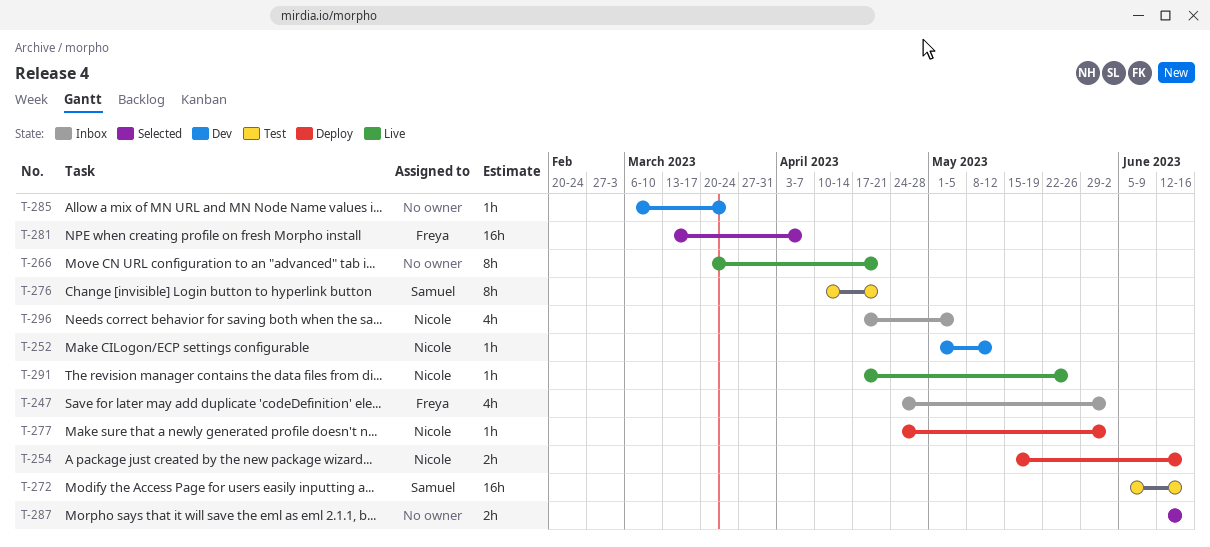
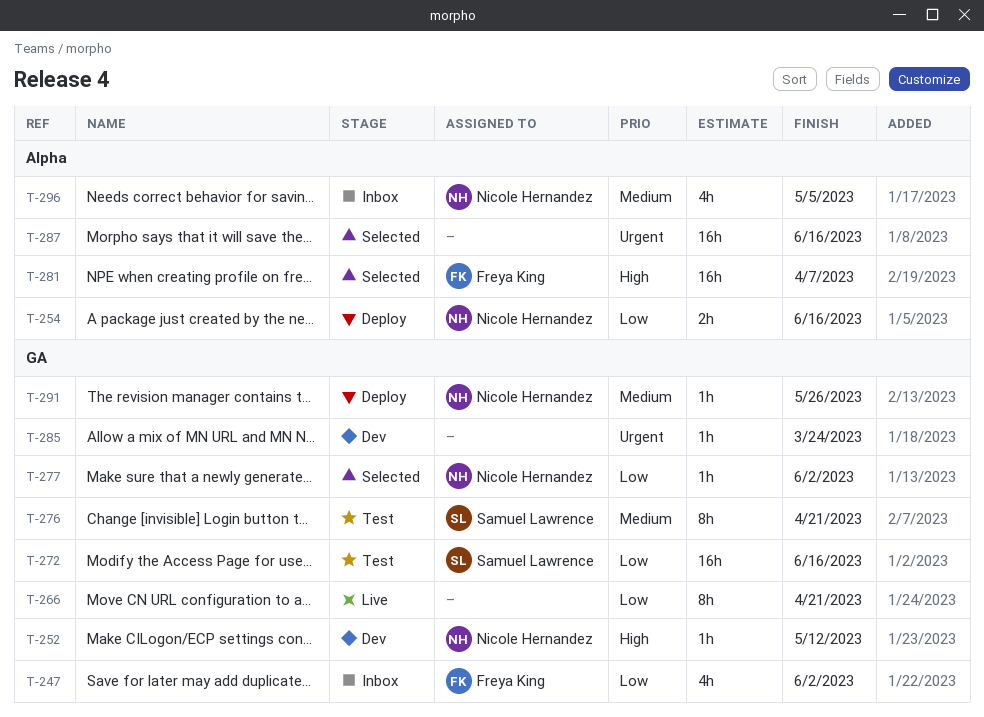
T-277, status: Deploy -> Selected
T-287, estimate: 2h -> 16h
T-291, status: Live -> Deploy

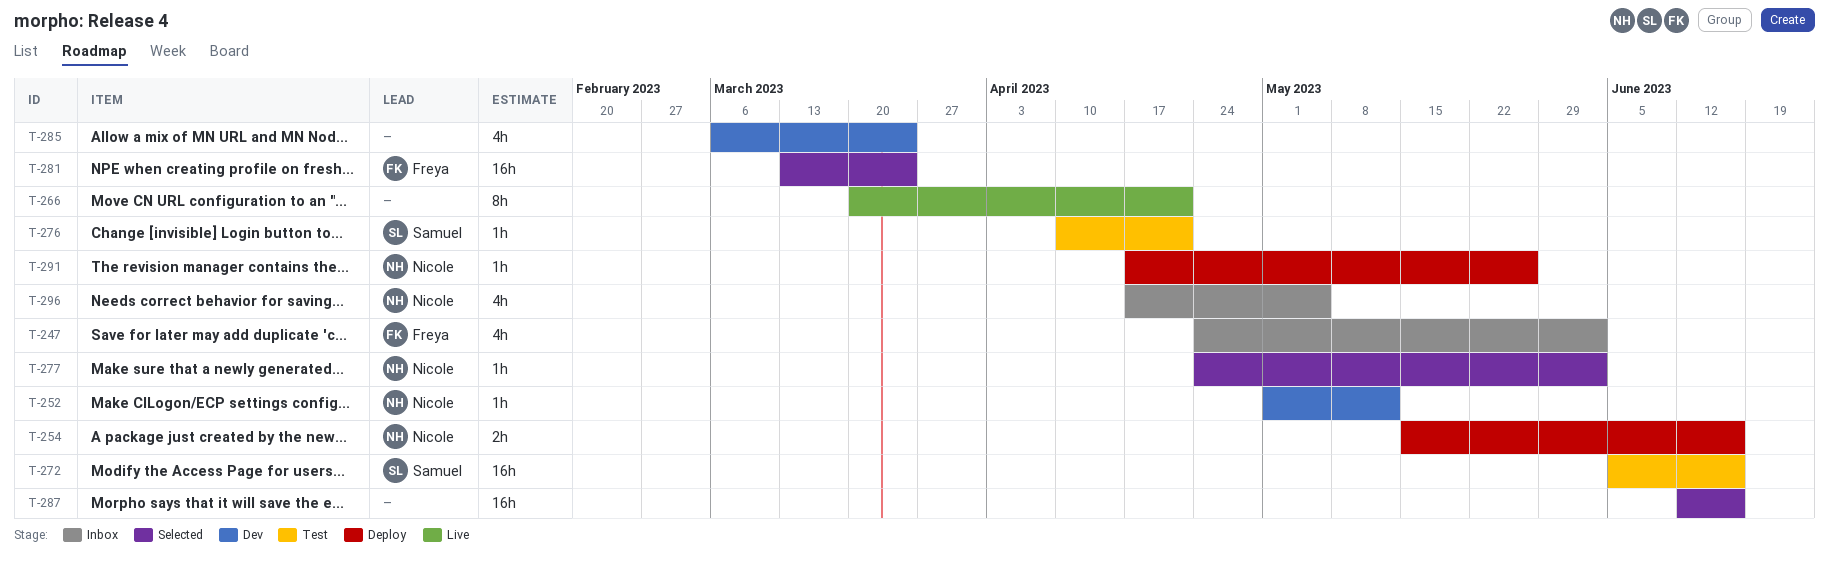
T-276, estimate: 8h -> 1h
T-281, due: Apr 7 -> Mar 24
T-285, estimate: 1h -> 4h

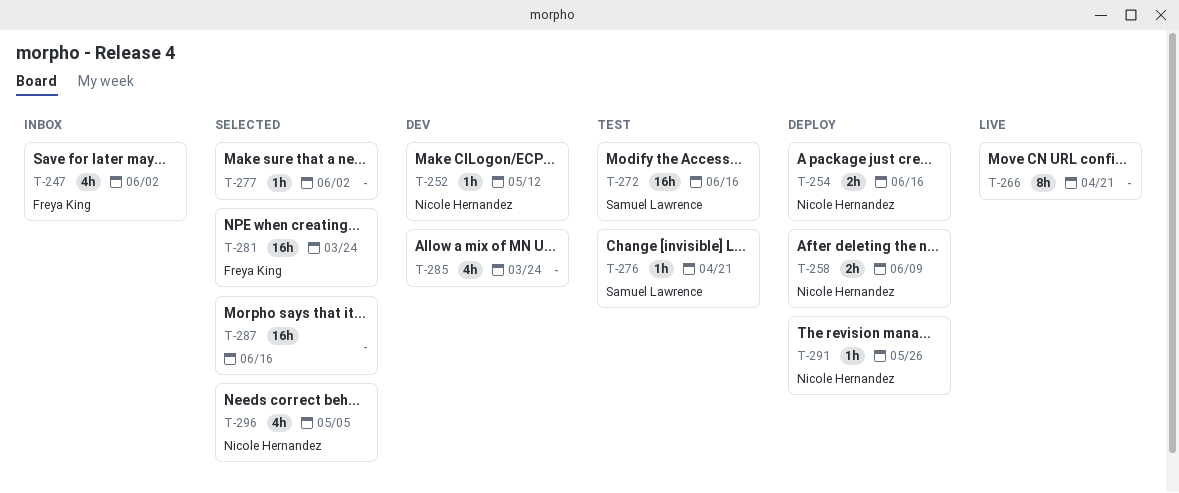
T-258: none -> present
T-277, owner: Nicole Hernandez -> none
T-296, status: Inbox -> Selected

